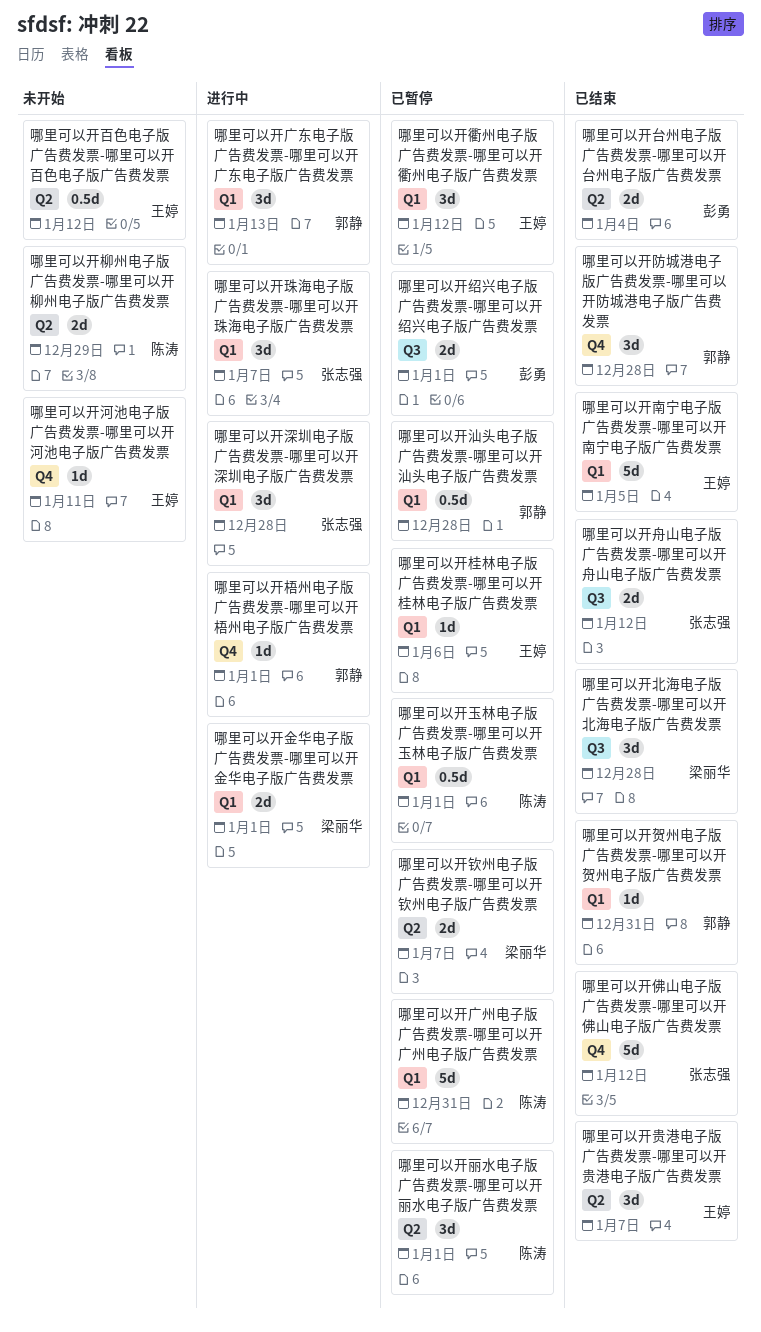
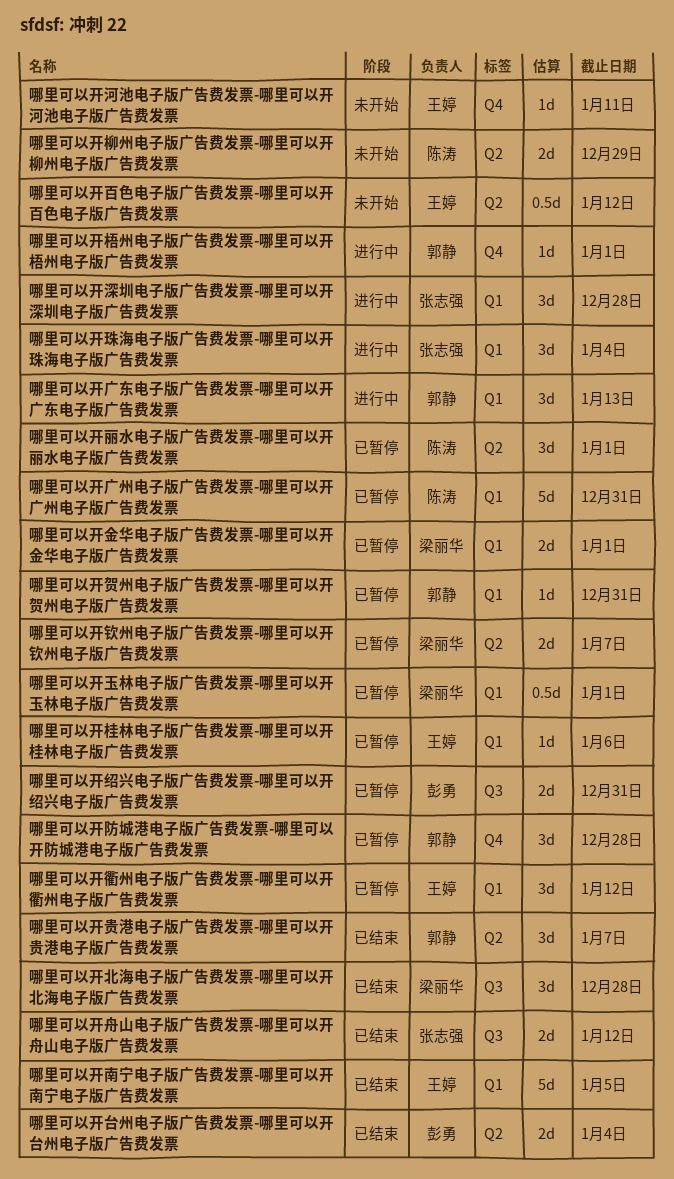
哪里可以开佛山电子版广告费发票-哪里可以开佛山电子版广告费发票: present -> none
哪里可以开汕头电子版广告费发票-哪里可以开汕头电子版广告费发票: present -> none
哪里可以开玉林电子版广告费发票-哪里可以开玉林电子版广告费发票, owner: 陈涛 -> 梁丽华
哪里可以开珠海电子版广告费发票-哪里可以开珠海电子版广告费发票, due: Jan 7 -> Jan 4
哪里可以开绍兴电子版广告费发票-哪里可以开绍兴电子版广告费发票, due: Jan 1 -> Dec 31
哪里可以开贵港电子版广告费发票-哪里可以开贵港电子版广告费发票, owner: 王婷 -> 郭静
哪里可以开贺州电子版广告费发票-哪里可以开贺州电子版广告费发票, status: 已结束 -> 已暂停
哪里可以开金华电子版广告费发票-哪里可以开金华电子版广告费发票, status: 进行中 -> 已暂停
哪里可以开防城港电子版广告费发票-哪里可以开防城港电子版广告费发票, status: 已结束 -> 已暂停

